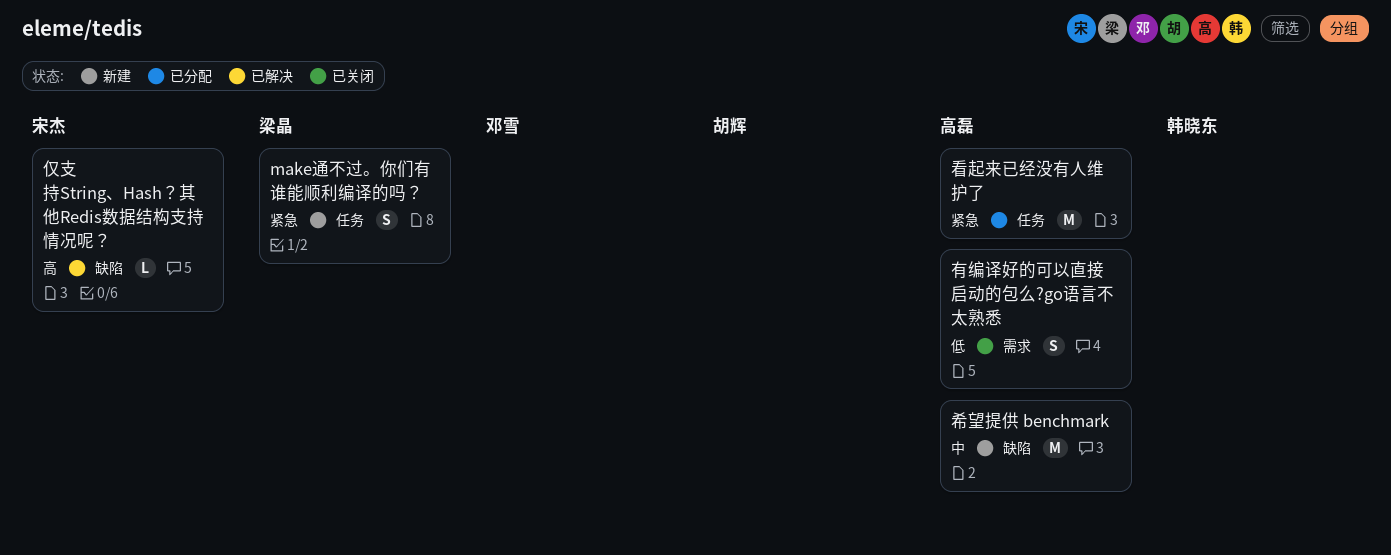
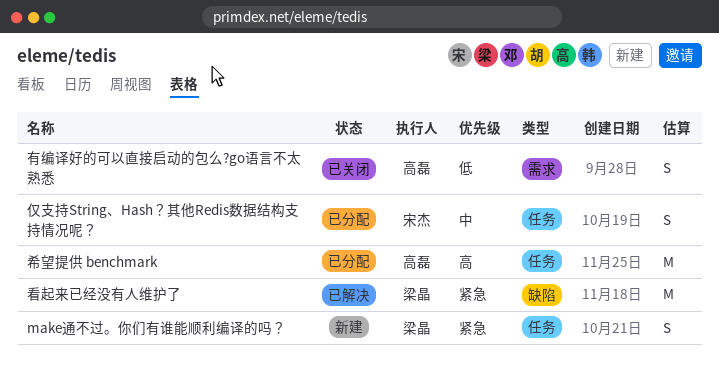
仅支持String、Hash？其他Redis数据结构支持情况呢？, status: 已解决 -> 已分配
仅支持String、Hash？其他Redis数据结构支持情况呢？, priority: 高 -> 中
仅支持String、Hash？其他Redis数据结构支持情况呢？, label: 缺陷 -> 任务
仅支持String、Hash？其他Redis数据结构支持情况呢？, estimate: L -> S
希望提供 benchmark, status: 新建 -> 已分配
希望提供 benchmark, priority: 中 -> 高
希望提供 benchmark, label: 缺陷 -> 任务
看起来已经没有人维护了, status: 已分配 -> 已解决
看起来已经没有人维护了, owner: 高磊 -> 梁晶
看起来已经没有人维护了, label: 任务 -> 缺陷

